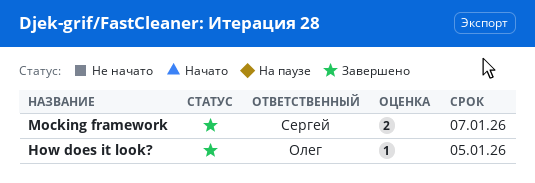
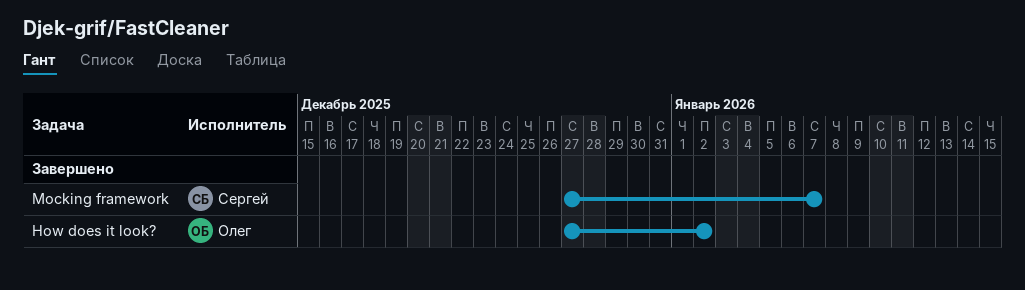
How does it look?, due: Jan 5 -> Jan 2

